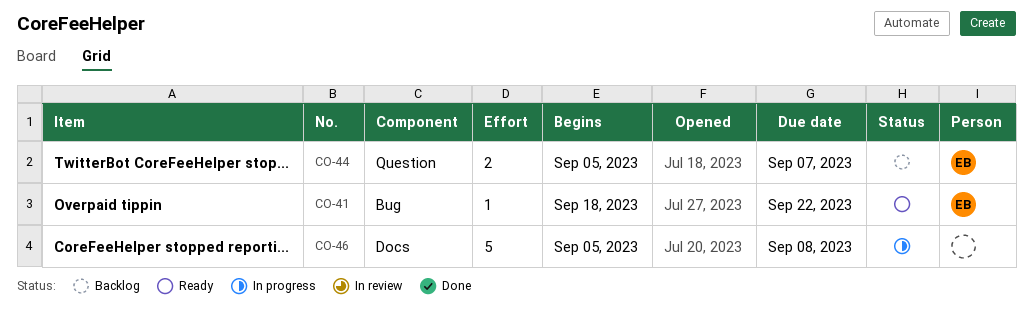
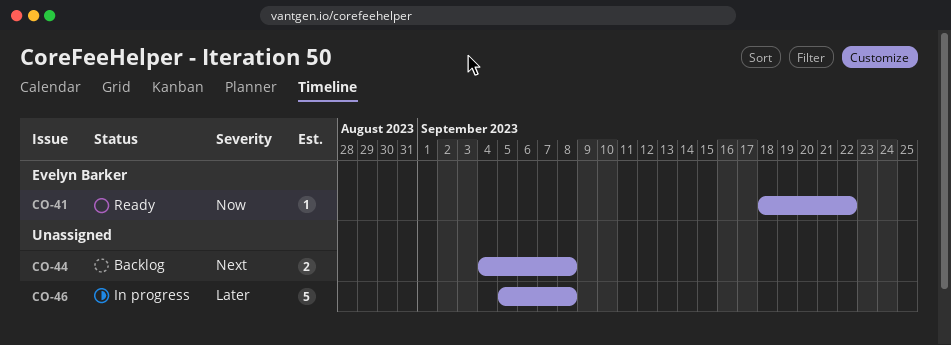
CO-44, owner: Evelyn Barker -> none
CO-44, start: Sep 5 -> Sep 4
CO-44, due: Sep 7 -> Sep 8

